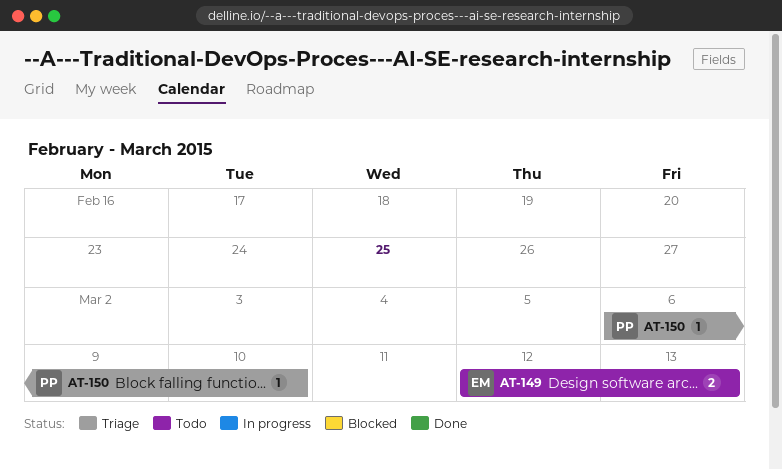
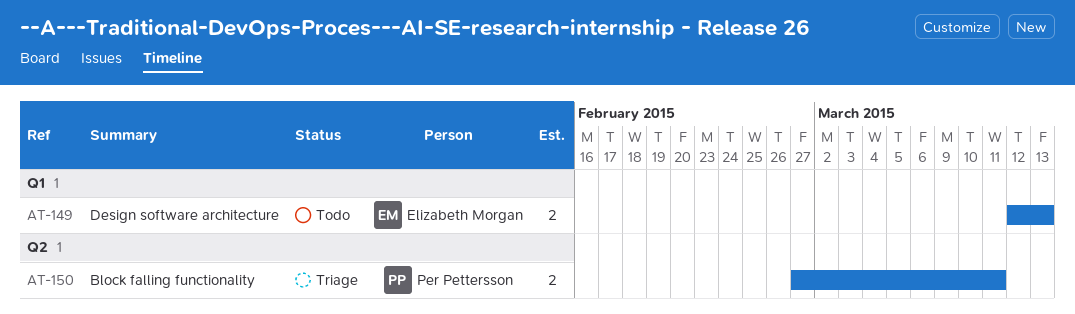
AT-150, estimate: 1 -> 2
AT-150, start: Mar 6 -> Feb 27
AT-150, due: Mar 10 -> Mar 11

